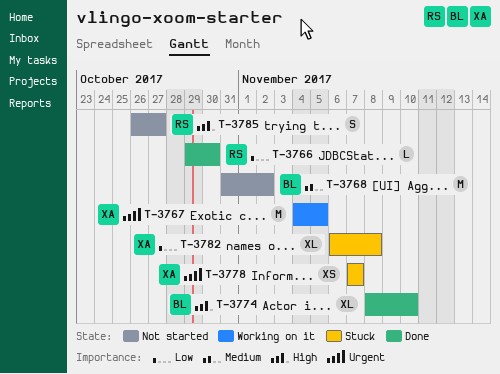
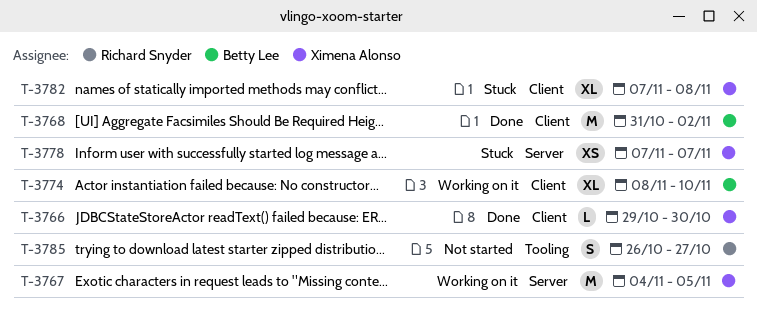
T-3766, owner: Richard Snyder -> Ximena Alonso
T-3768, status: Not started -> Done
T-3774, status: Done -> Working on it
T-3782, start: Nov 6 -> Nov 7

